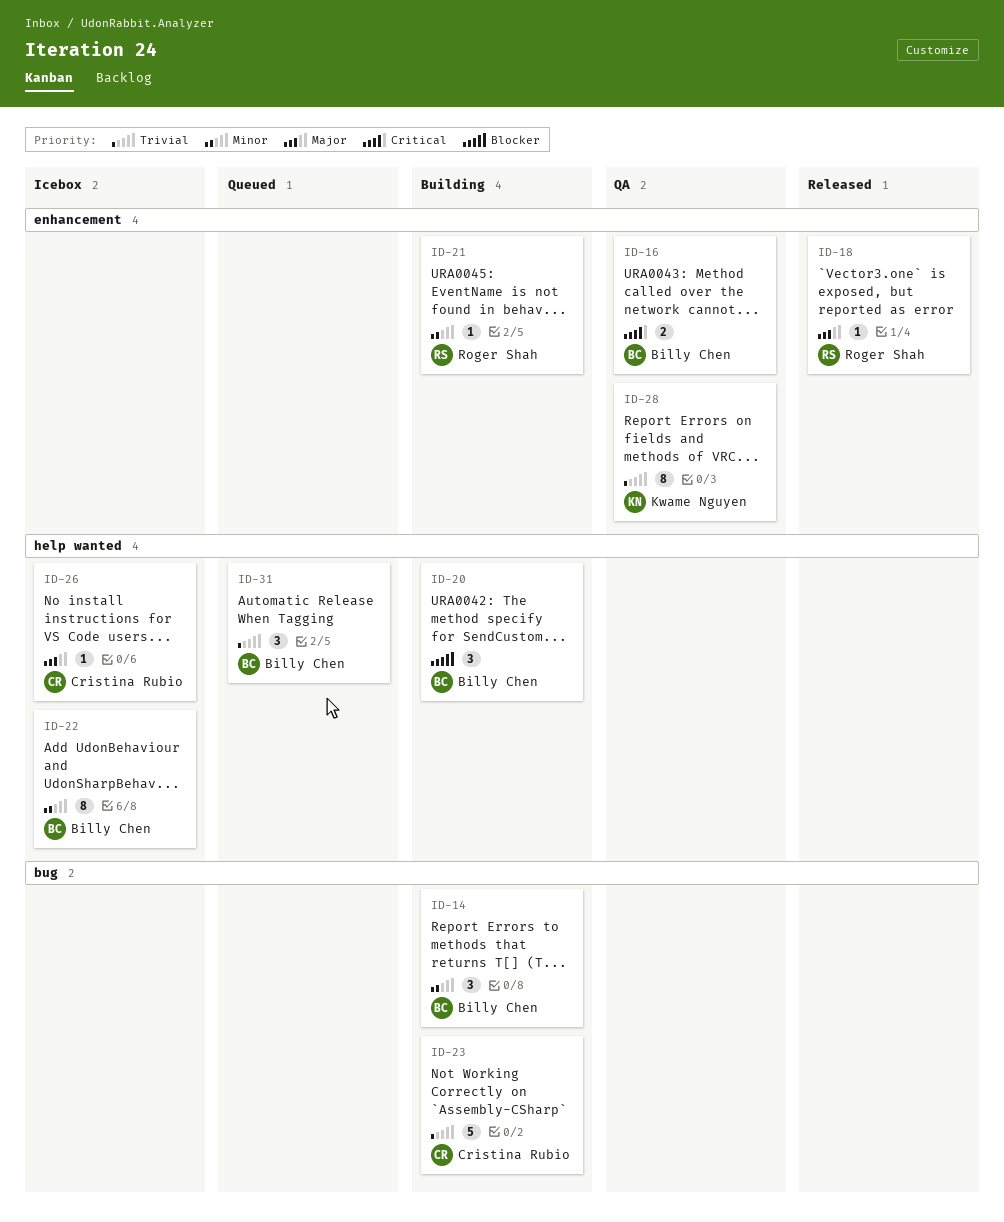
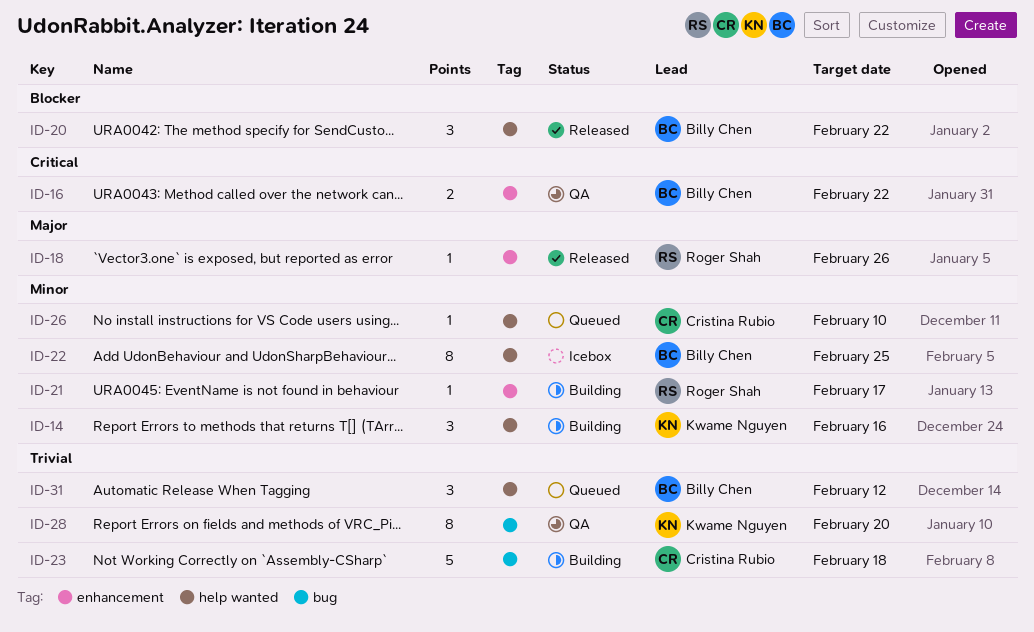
ID-14, owner: Billy Chen -> Kwame Nguyen
ID-14, label: bug -> help wanted
ID-20, status: Building -> Released
ID-26, status: Icebox -> Queued
ID-26, priority: Major -> Minor
ID-28, label: enhancement -> bug

